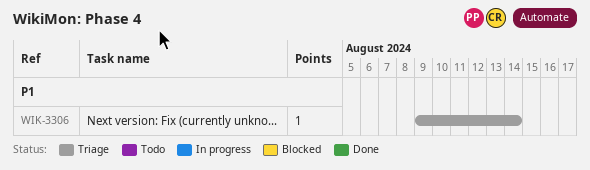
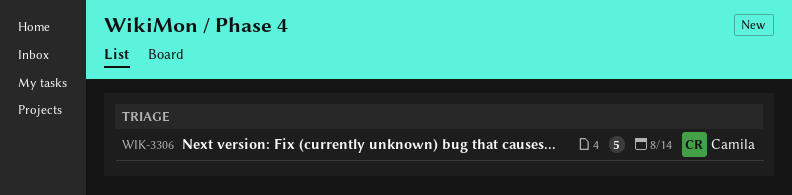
WIK-3306, estimate: 1 -> 5

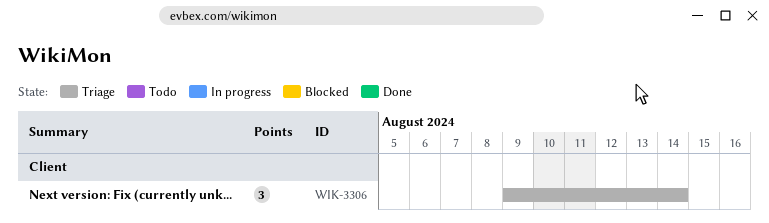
WIK-3306, estimate: 5 -> 3

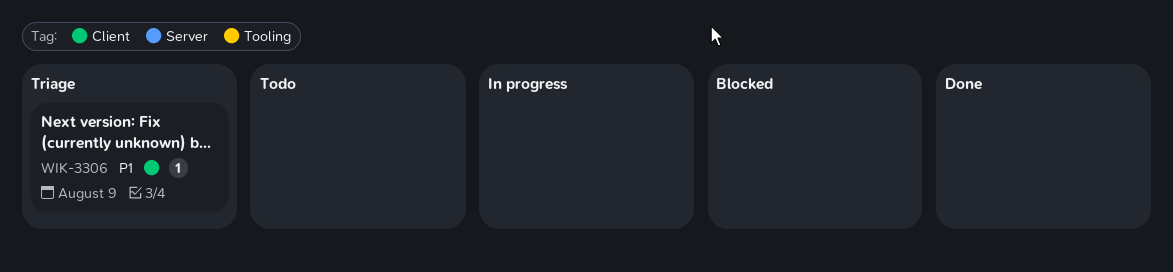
WIK-3306, estimate: 3 -> 1
WIK-3306, due: Aug 14 -> Aug 9

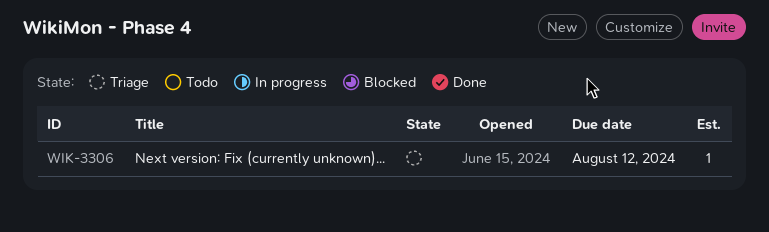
WIK-3306, due: Aug 9 -> Aug 12

